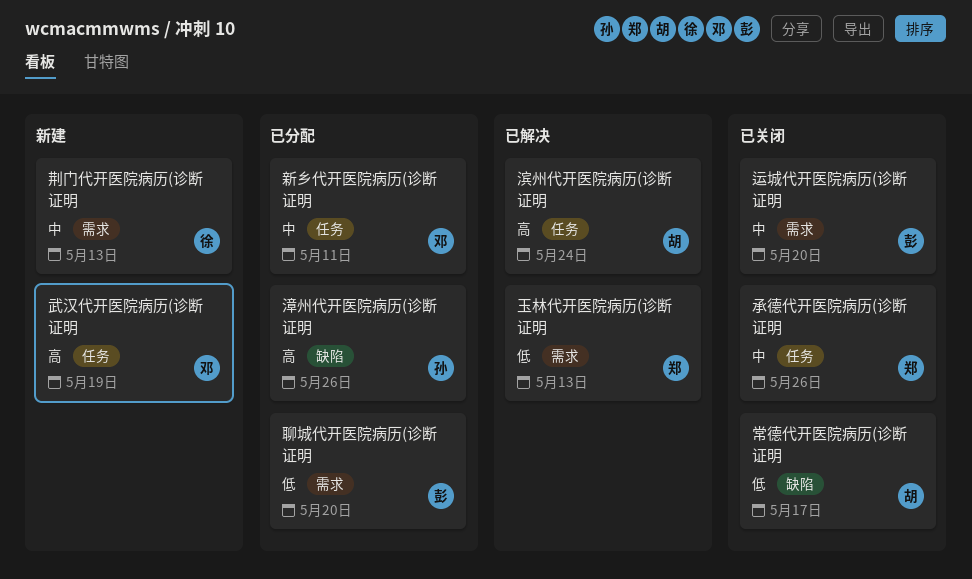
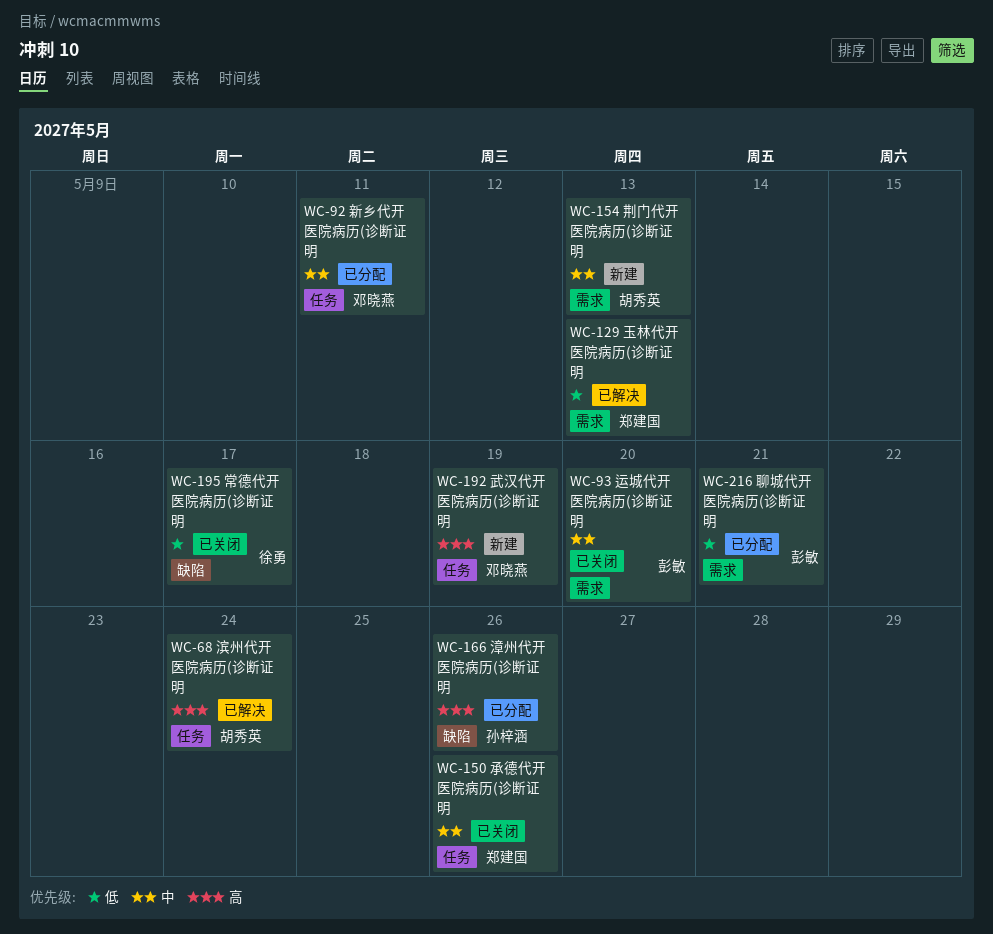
常德代开医院病历(诊断证明, owner: 胡秀英 -> 徐勇
聊城代开医院病历(诊断证明, due: May 20 -> May 21
荆门代开医院病历(诊断证明, owner: 徐勇 -> 胡秀英

